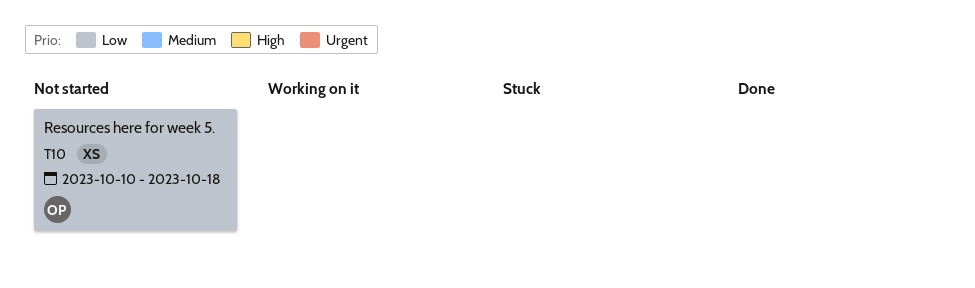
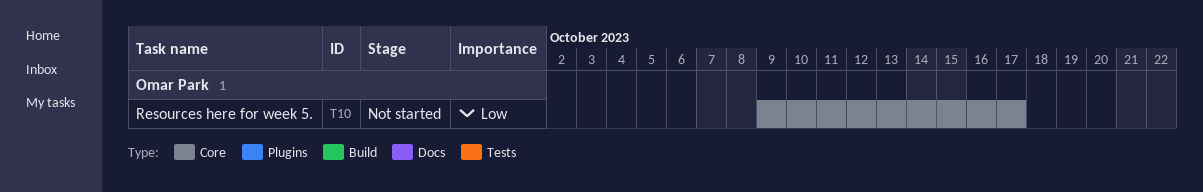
T10, start: Oct 10 -> Oct 9
T10, due: Oct 18 -> Oct 17

